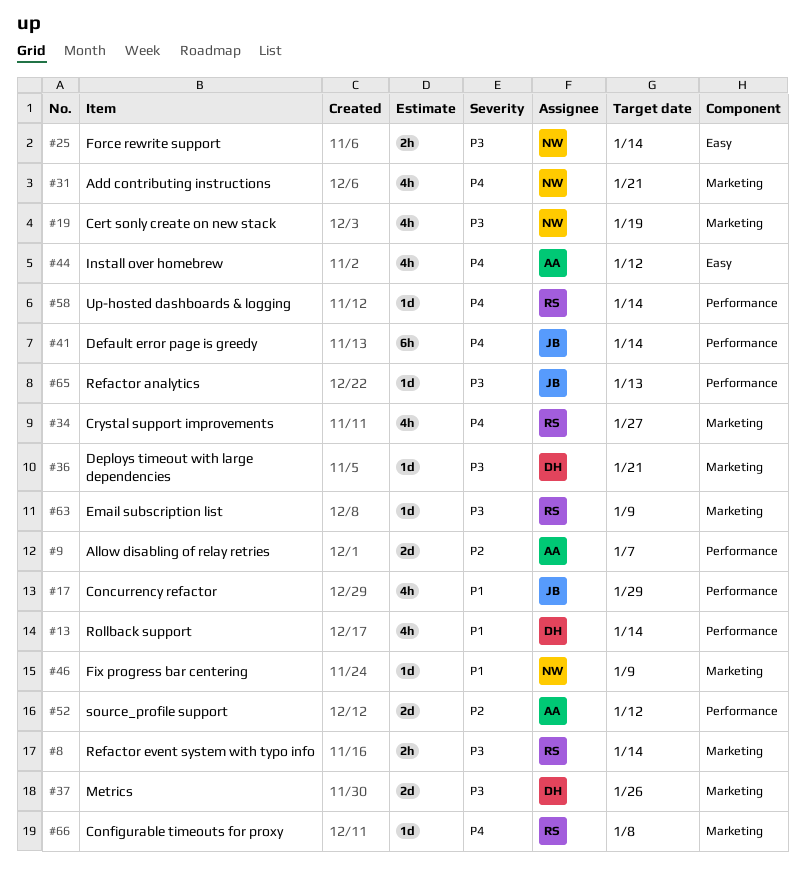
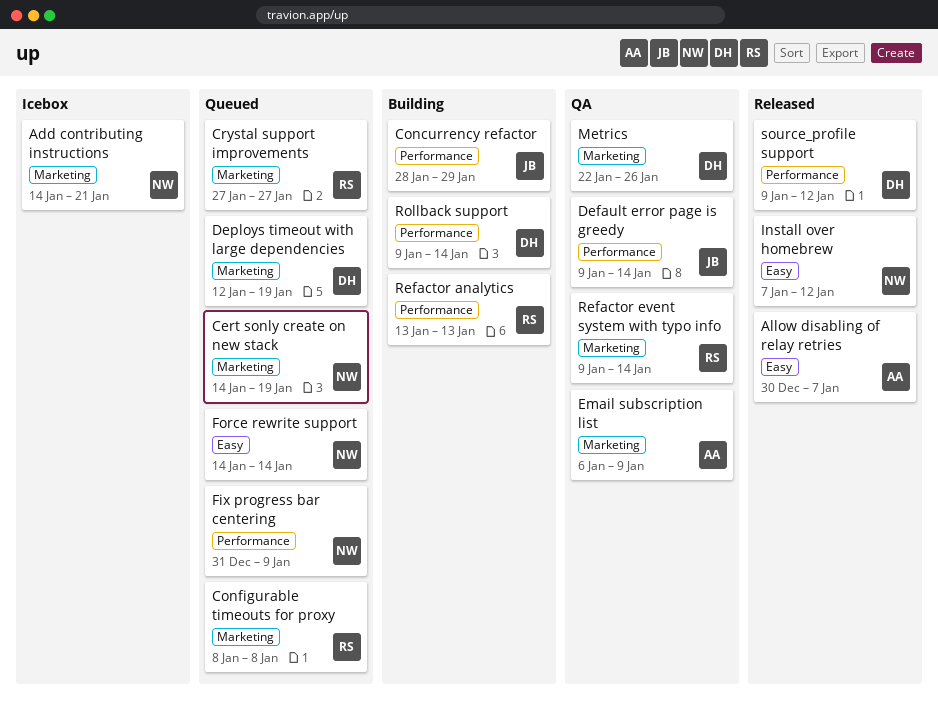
Allow disabling of relay retries, label: Performance -> Easy
Deploys timeout with large dependencies, due: Jan 21 -> Jan 19
Email subscription list, owner: RS -> AA
Fix progress bar centering, label: Marketing -> Performance
Install over homebrew, owner: AA -> NW
Refactor analytics, owner: JB -> RS
source_profile support, owner: AA -> DH
Up-hosted dashboards & logging: present -> none

